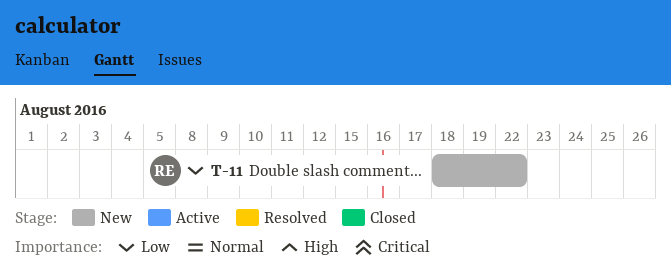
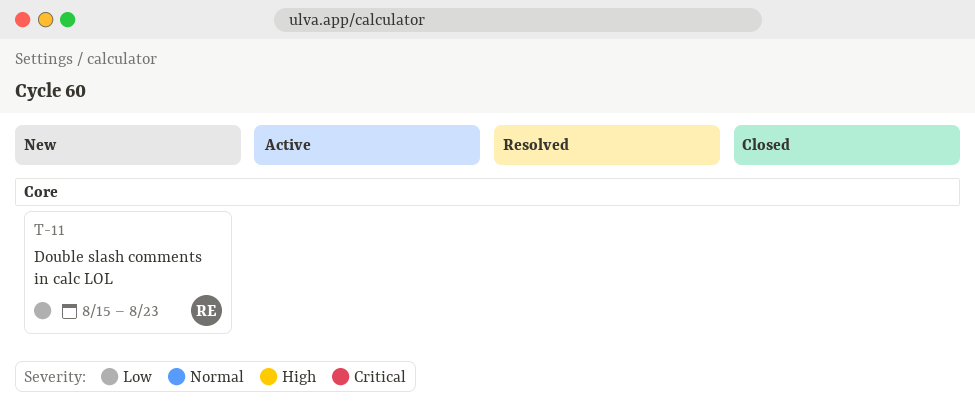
T-11, start: Aug 18 -> Aug 15
T-11, due: Aug 22 -> Aug 23

